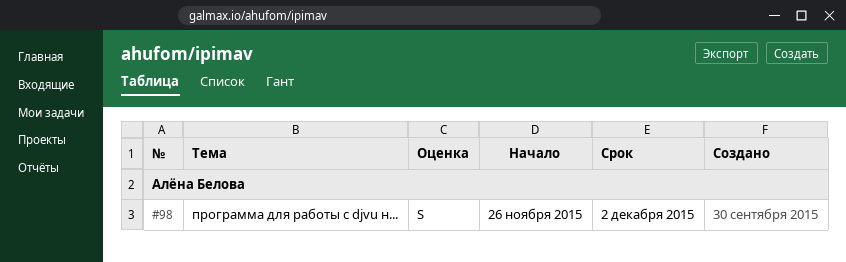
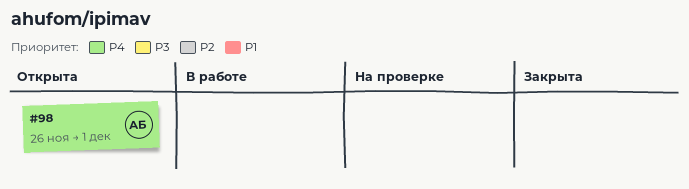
#98, due: Dec 2 -> Dec 1

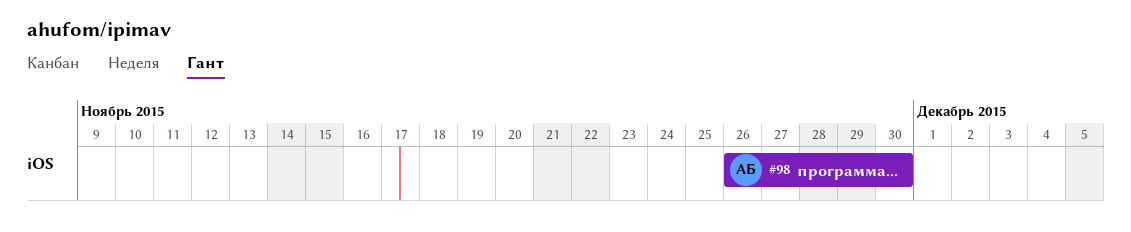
#98, due: Dec 1 -> Nov 30

